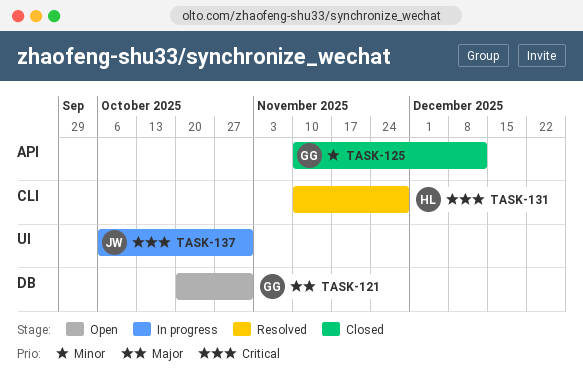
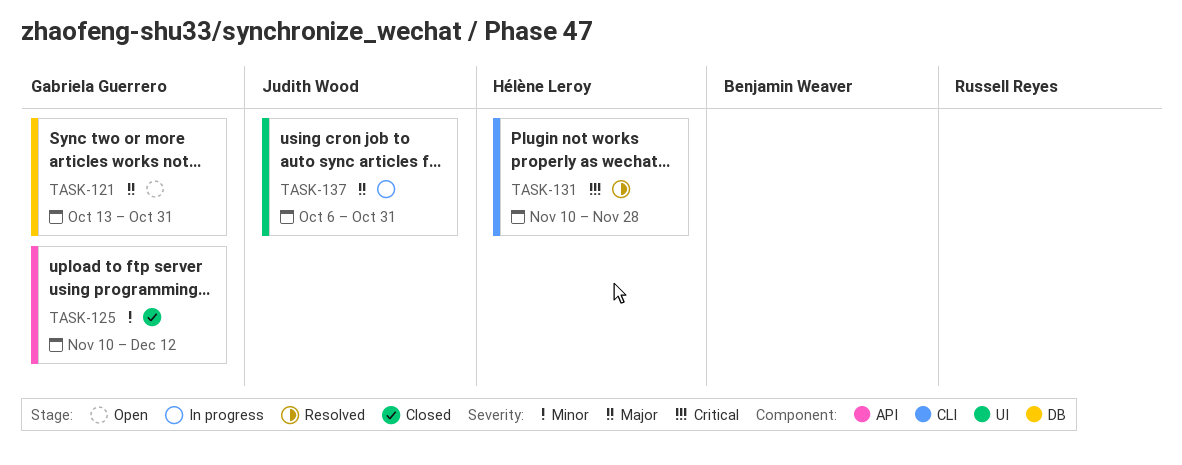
TASK-121, start: Oct 20 -> Oct 13
TASK-137, priority: Critical -> Major

